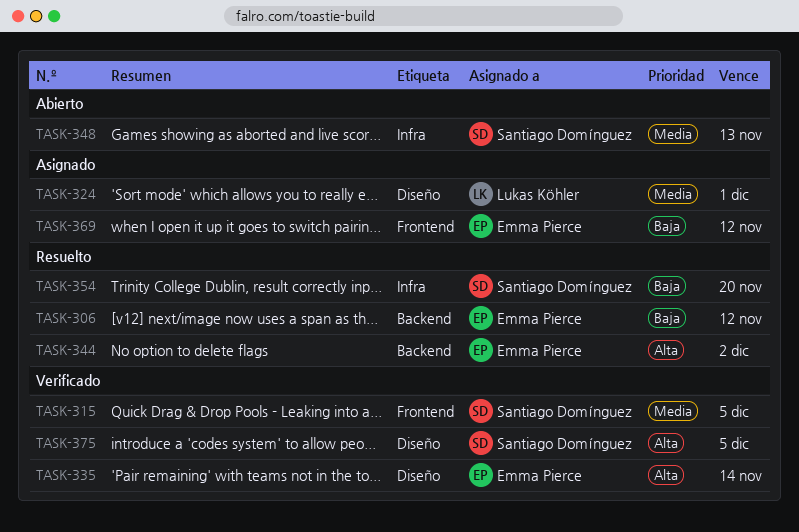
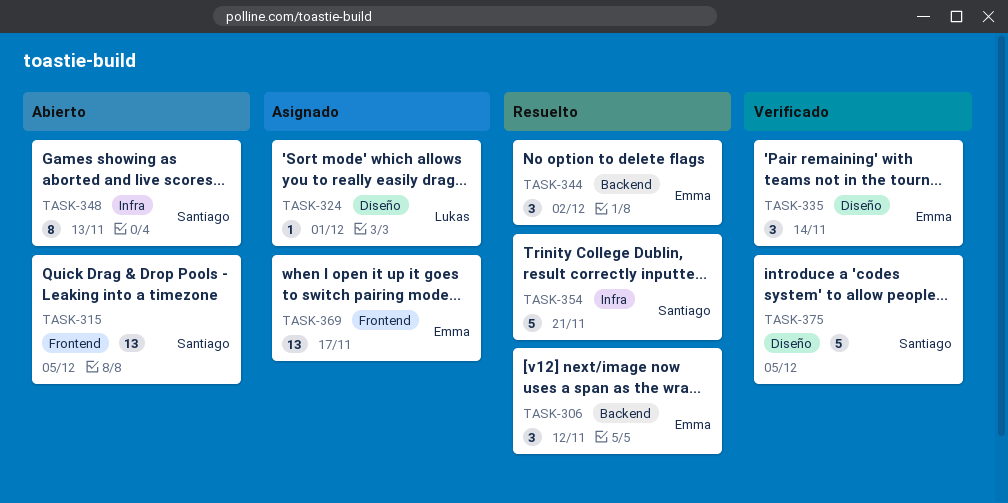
TASK-315, status: Verificado -> Abierto
TASK-354, due: Nov 20 -> Nov 21
TASK-369, due: Nov 12 -> Nov 17

